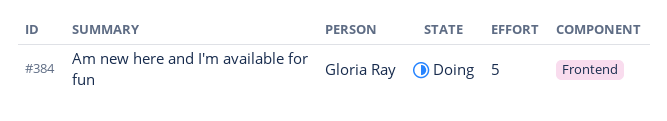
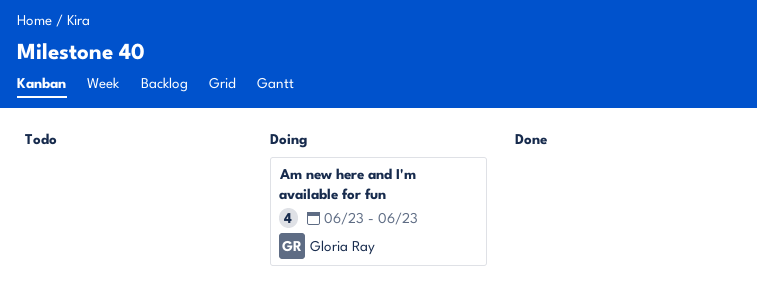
Am new here and I'm available for fun, estimate: 5 -> 4

